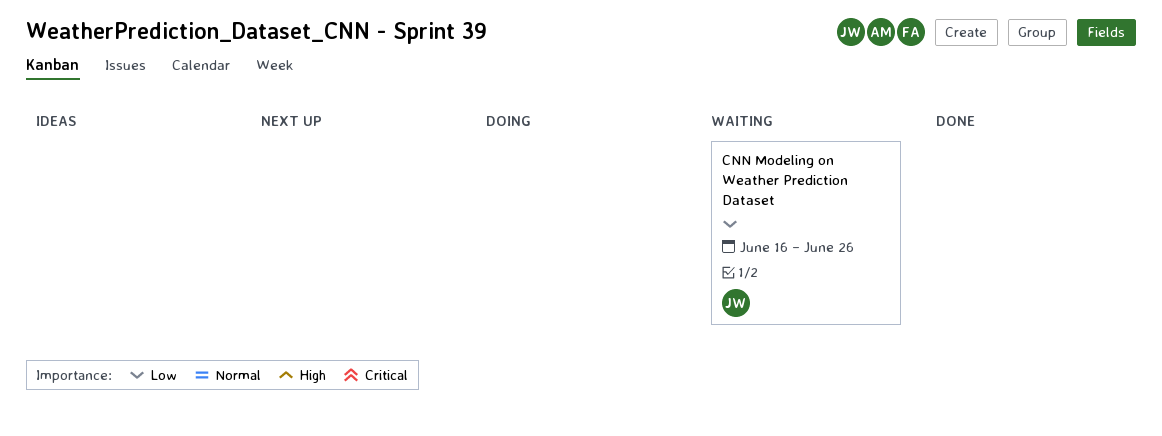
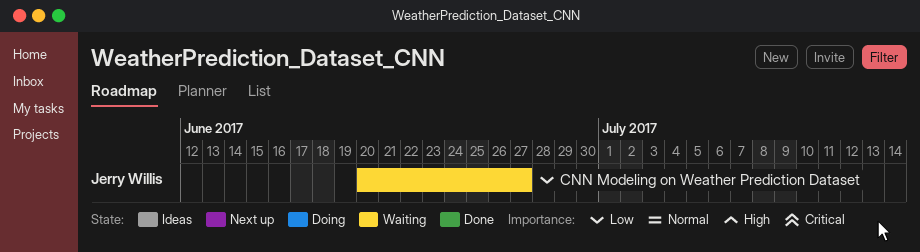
CNN Modeling on Weather Prediction Dataset, start: Jun 16 -> Jun 20
CNN Modeling on Weather Prediction Dataset, due: Jun 26 -> Jun 27

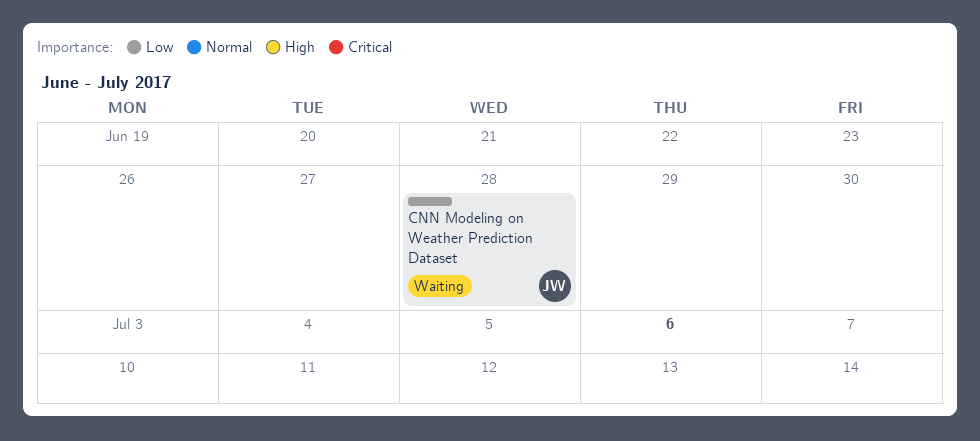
CNN Modeling on Weather Prediction Dataset, due: Jun 27 -> Jun 28

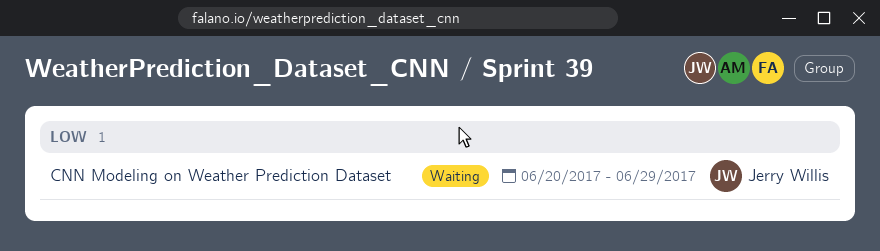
CNN Modeling on Weather Prediction Dataset, due: Jun 28 -> Jun 29

